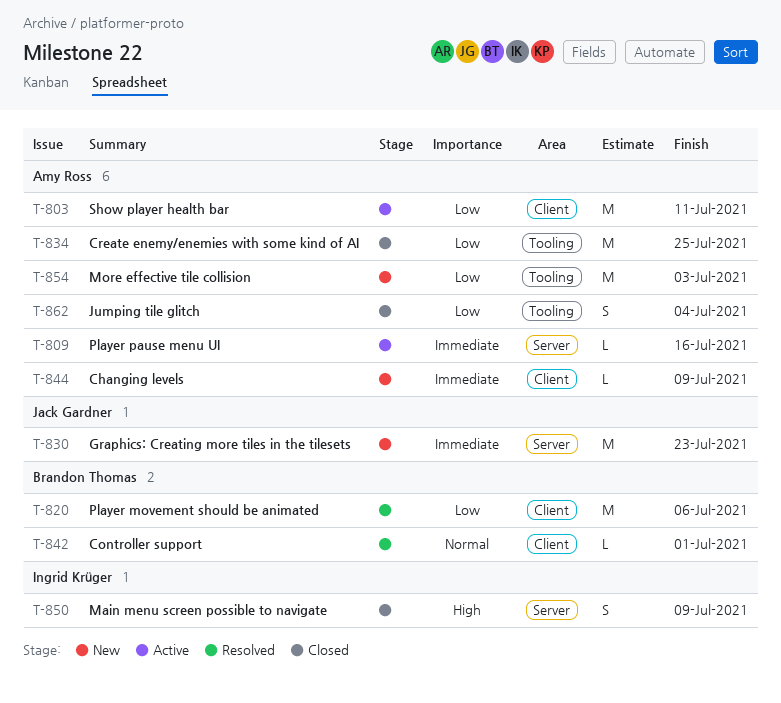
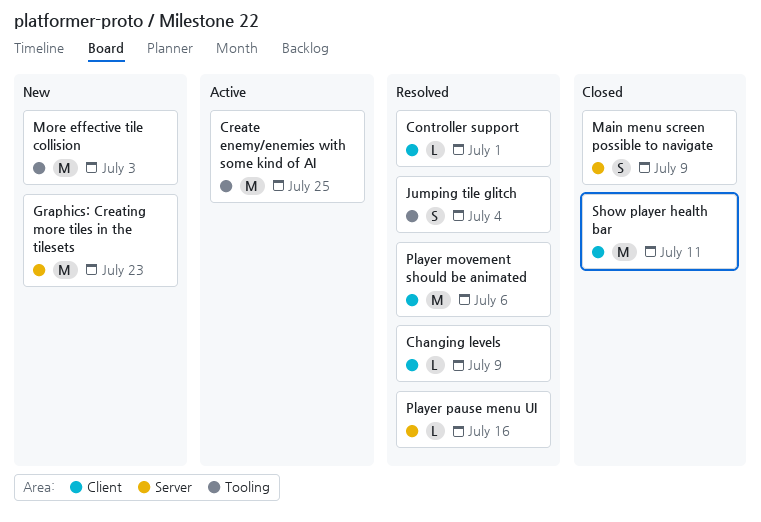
Changing levels, status: New -> Resolved
Create enemy/enemies with some kind of AI, status: Closed -> Active
Jumping tile glitch, status: Closed -> Resolved
Player pause menu UI, status: Active -> Resolved
Show player health bar, status: Active -> Closed

